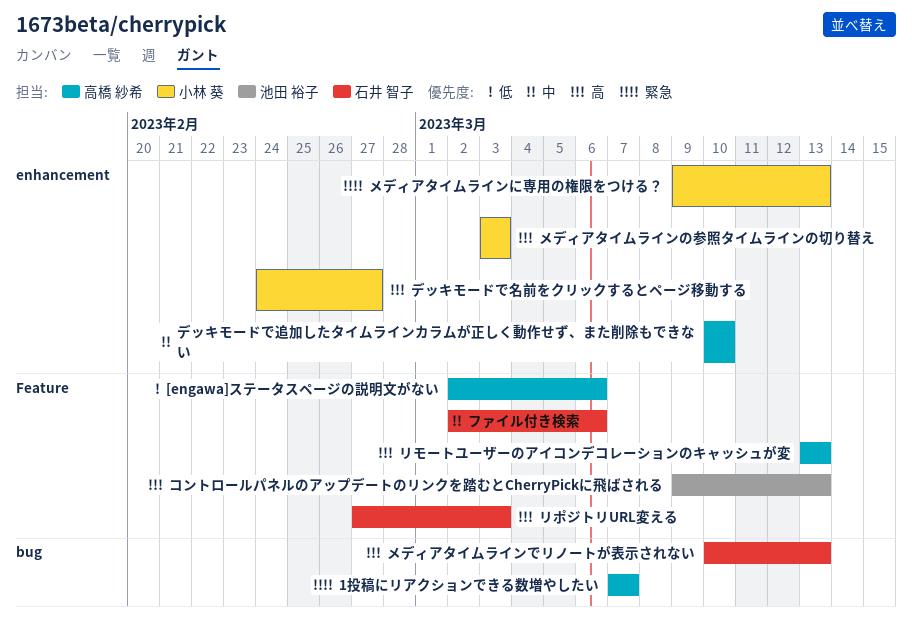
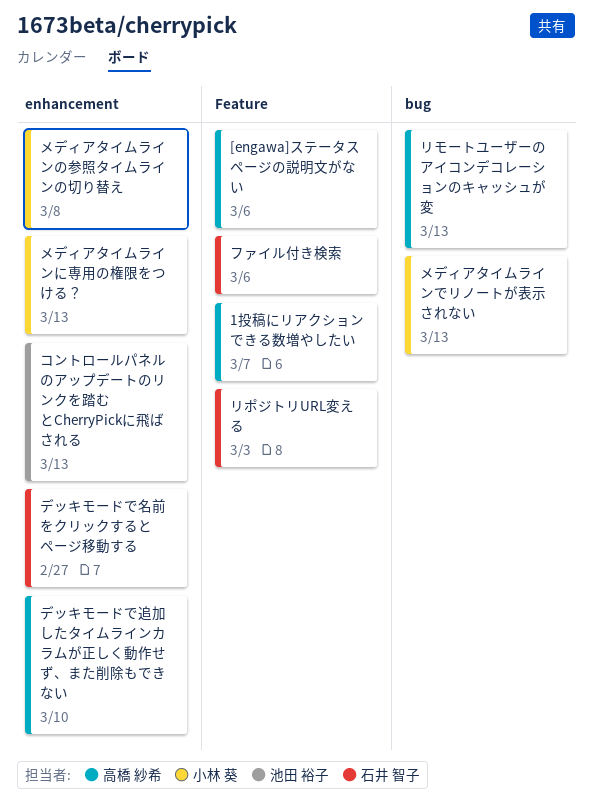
1投稿にリアクションできる数増やしたい, label: bug -> Feature
コントロールパネルのアップデートのリンクを踏むとCherryPickに飛ばされる, label: Feature -> enhancement
デッキモードで名前をクリックするとページ移動する, owner: 小林 葵 -> 石井 智子
メディアタイムラインでリノートが表示されない, owner: 石井 智子 -> 小林 葵
メディアタイムラインの参照タイムラインの切り替え, due: Mar 3 -> Mar 8
リモートユーザーのアイコンデコレーションのキャッシュが変, label: Feature -> bug

